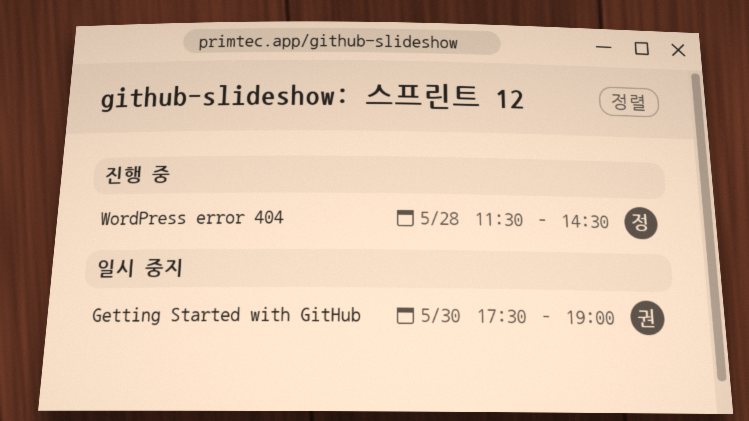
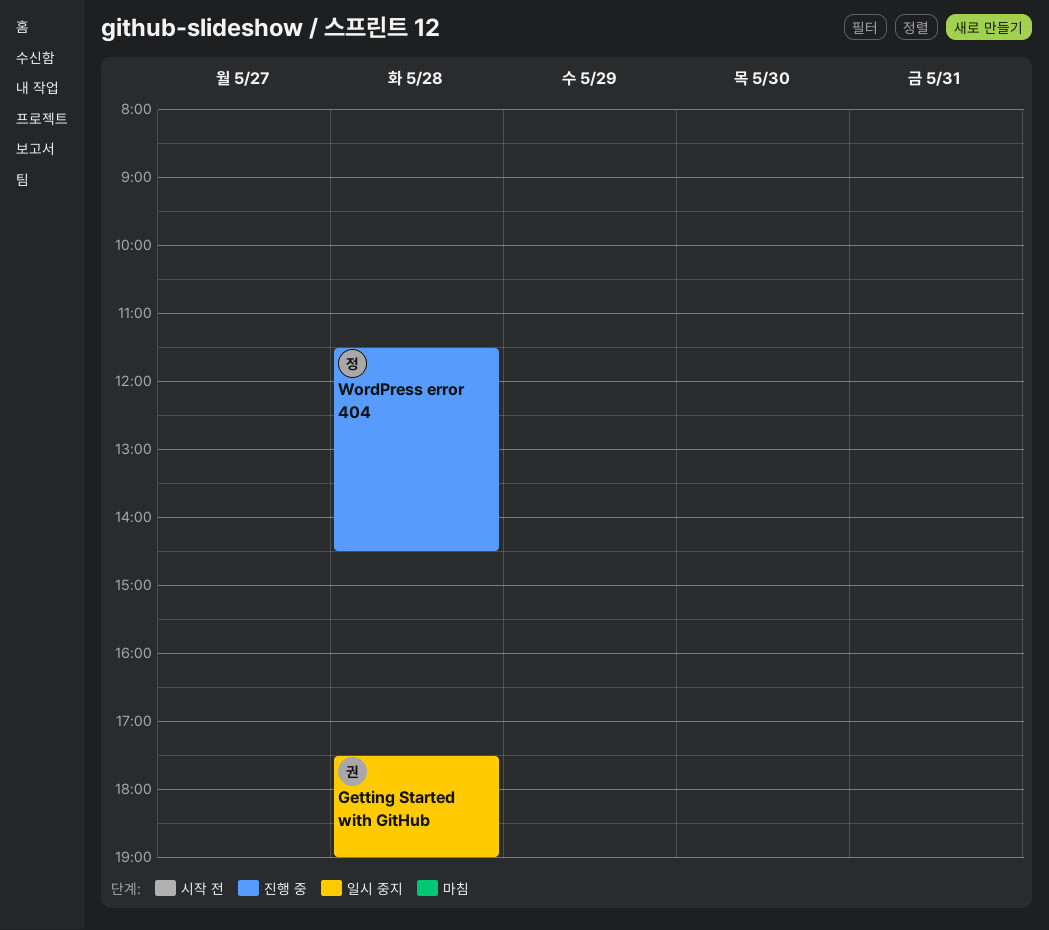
Getting Started with GitHub, day: May 30 -> May 28

